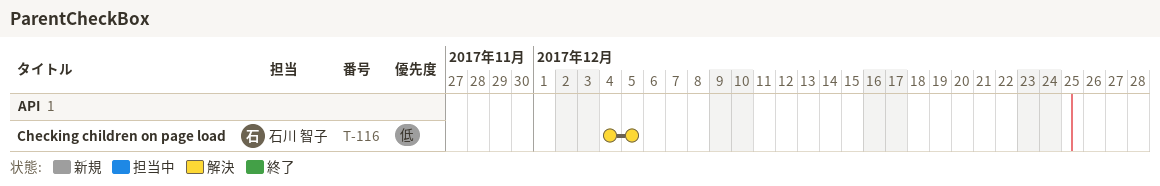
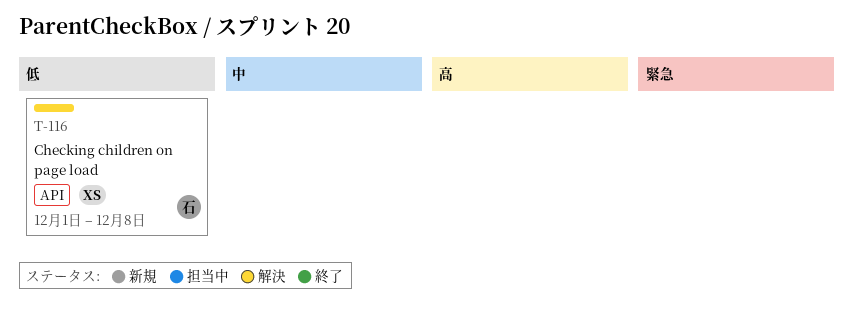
T-116, start: Dec 4 -> Dec 1
T-116, due: Dec 5 -> Dec 8

